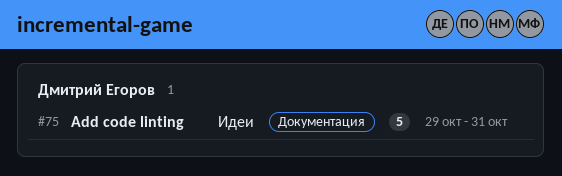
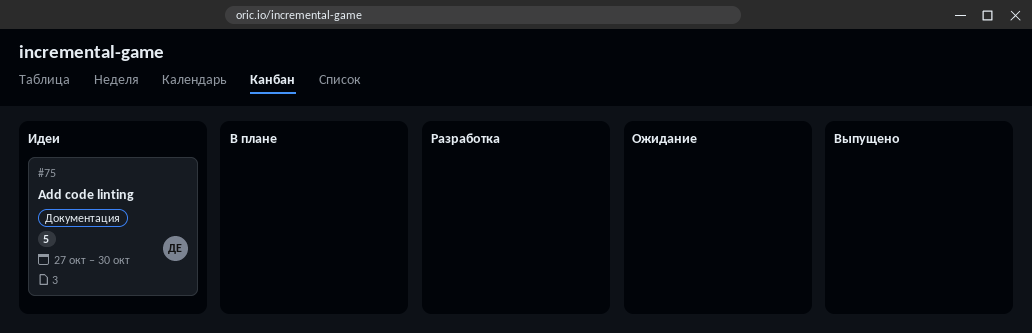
#75, start: Oct 29 -> Oct 27
#75, due: Oct 31 -> Oct 30

